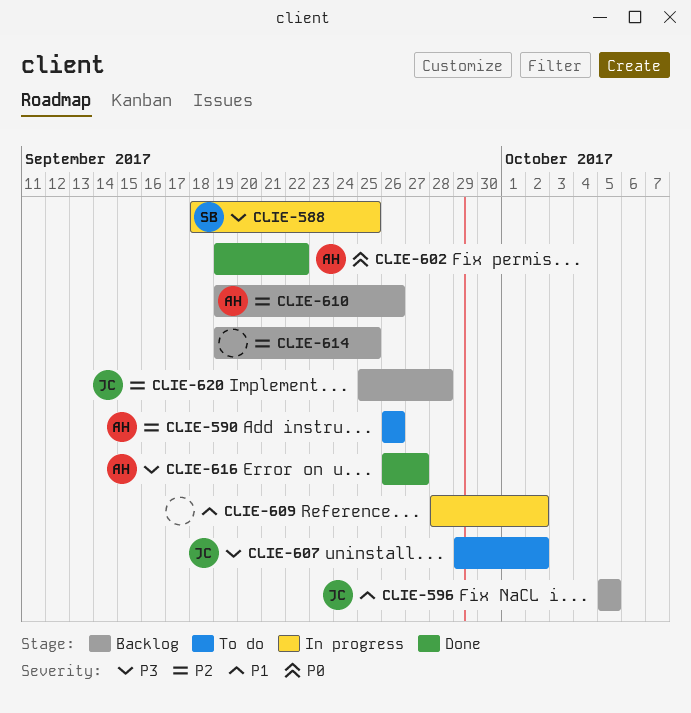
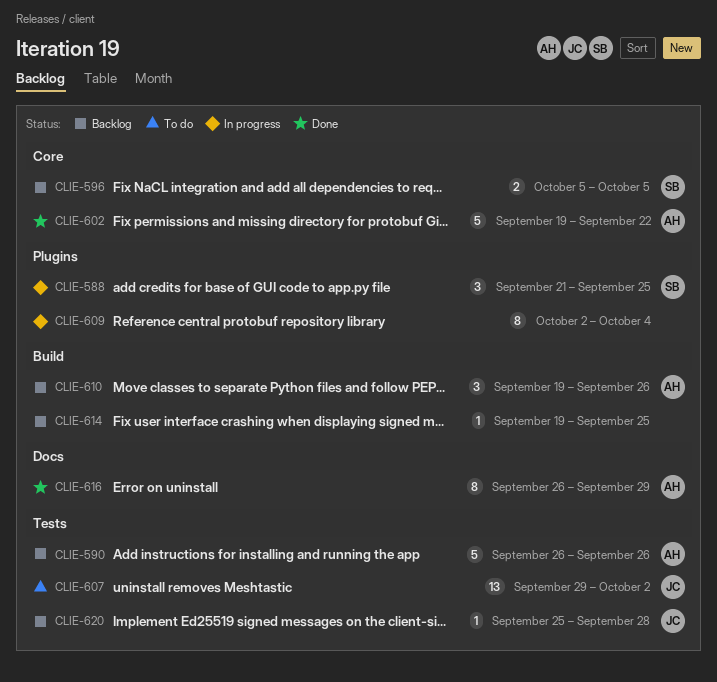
CLIE-588, start: Sep 18 -> Sep 21
CLIE-590, status: To do -> Backlog
CLIE-596, owner: JC -> SB
CLIE-609, start: Sep 28 -> Oct 2
CLIE-609, due: Oct 2 -> Oct 4
CLIE-616, due: Sep 27 -> Sep 29

